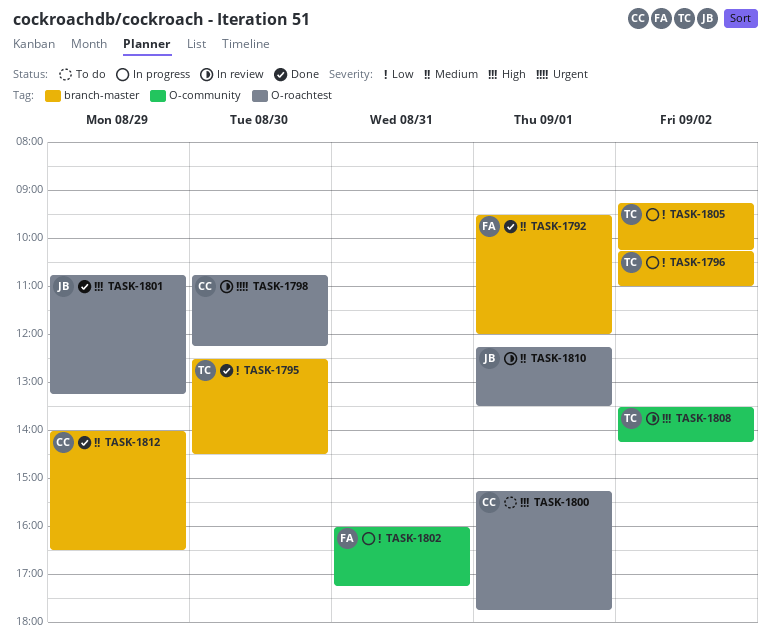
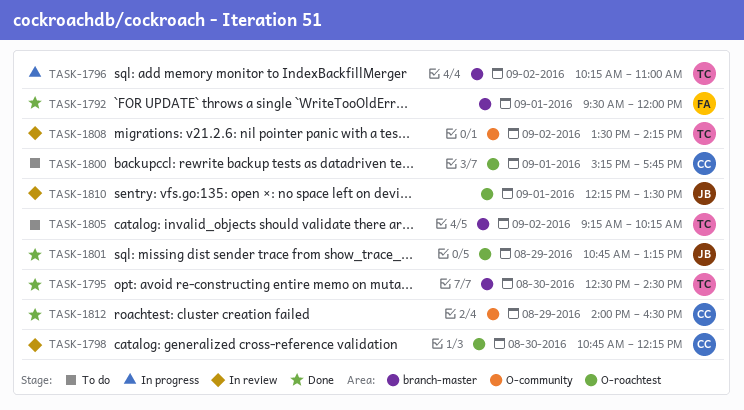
TASK-1802: present -> none
TASK-1805, status: In progress -> To do
TASK-1812, label: branch-master -> O-community

